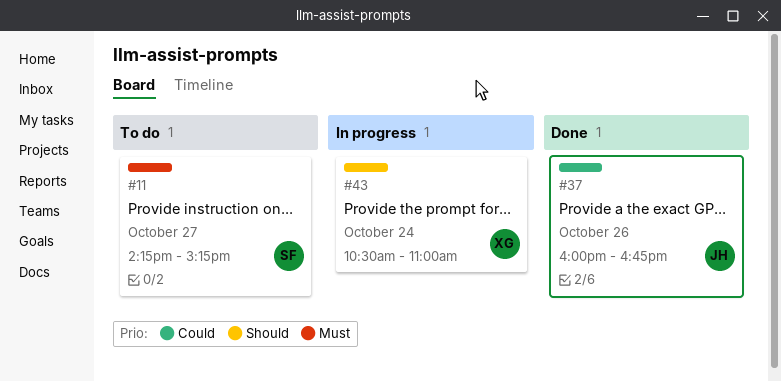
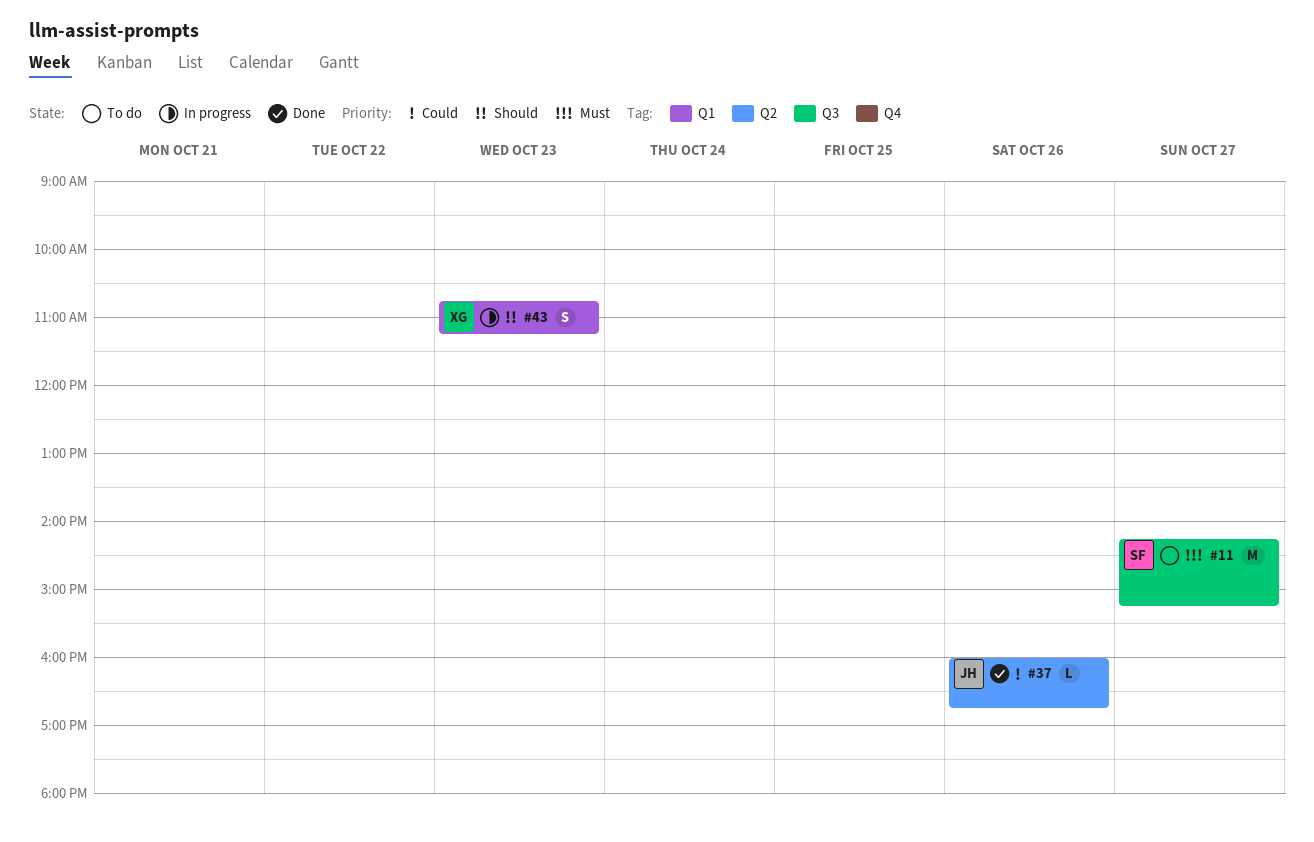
#43, day: Oct 24 -> Oct 23
#43, begins: 10:30 -> 10:45
#43, ends: 11:00 -> 11:15

